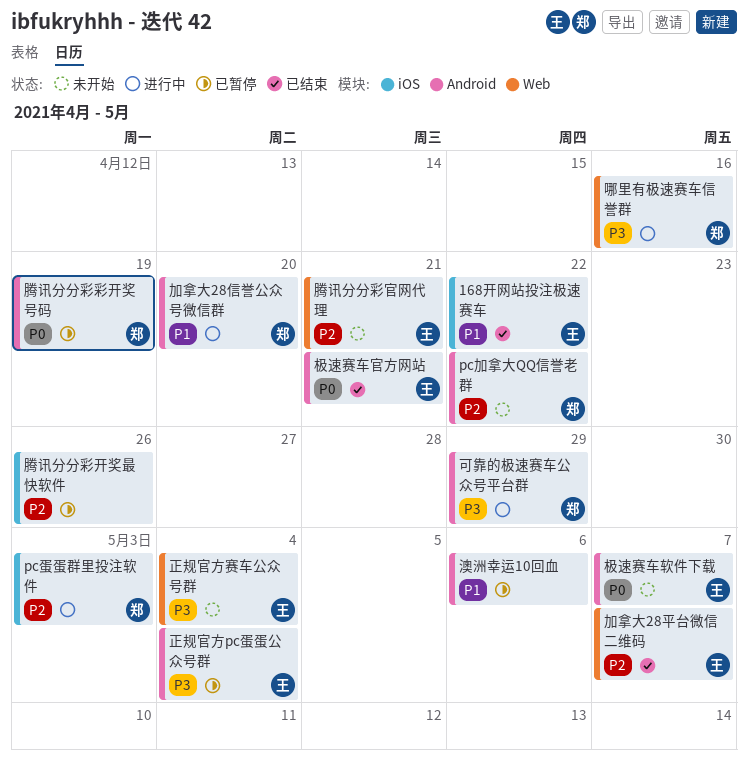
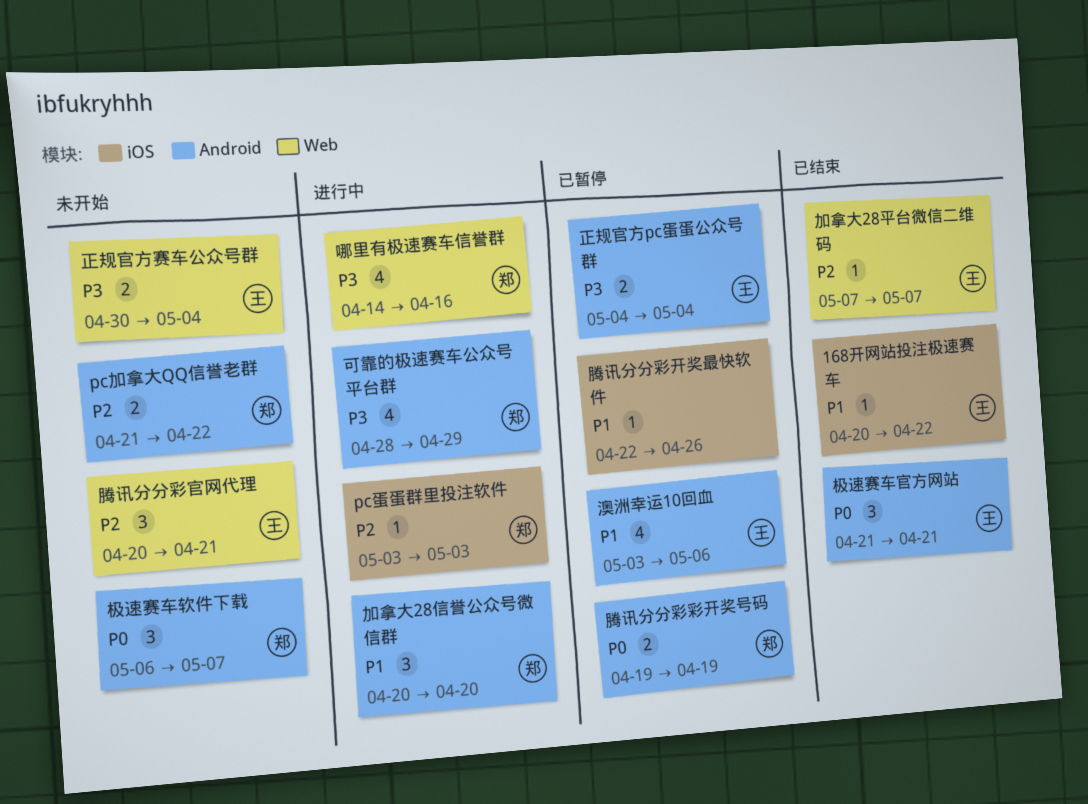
极速赛车软件下载, owner: 王 -> 郑
澳洲幸运10回血, owner: none -> 王
腾讯分分彩开奖最快软件, priority: P2 -> P1

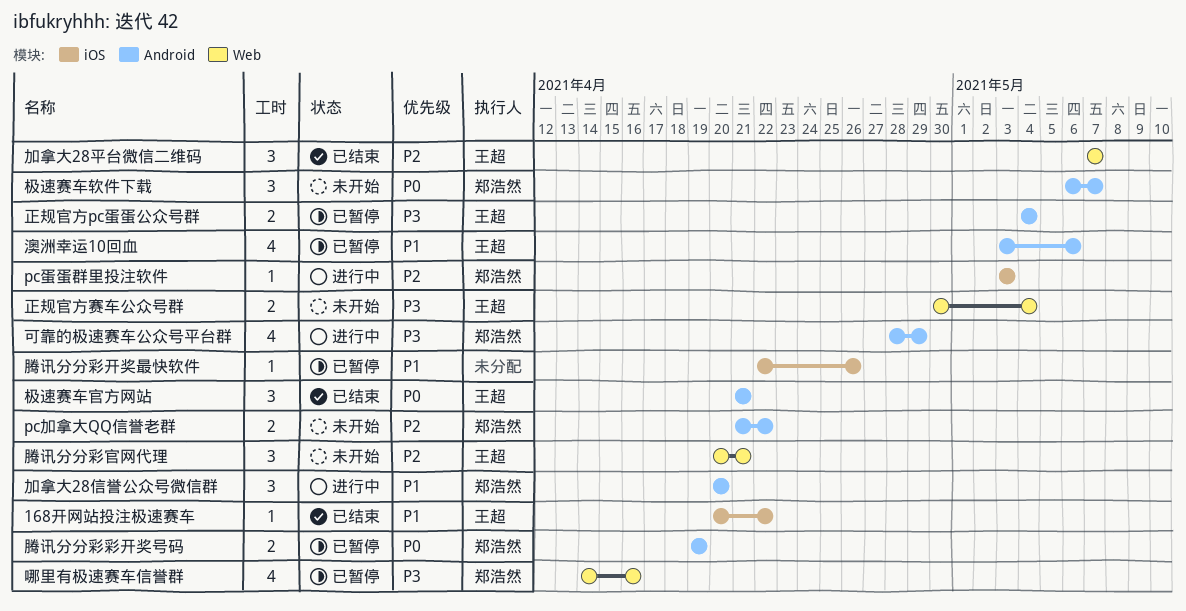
加拿大28平台微信二维码, estimate: 1 -> 3
哪里有极速赛车信誉群, status: 进行中 -> 已暂停

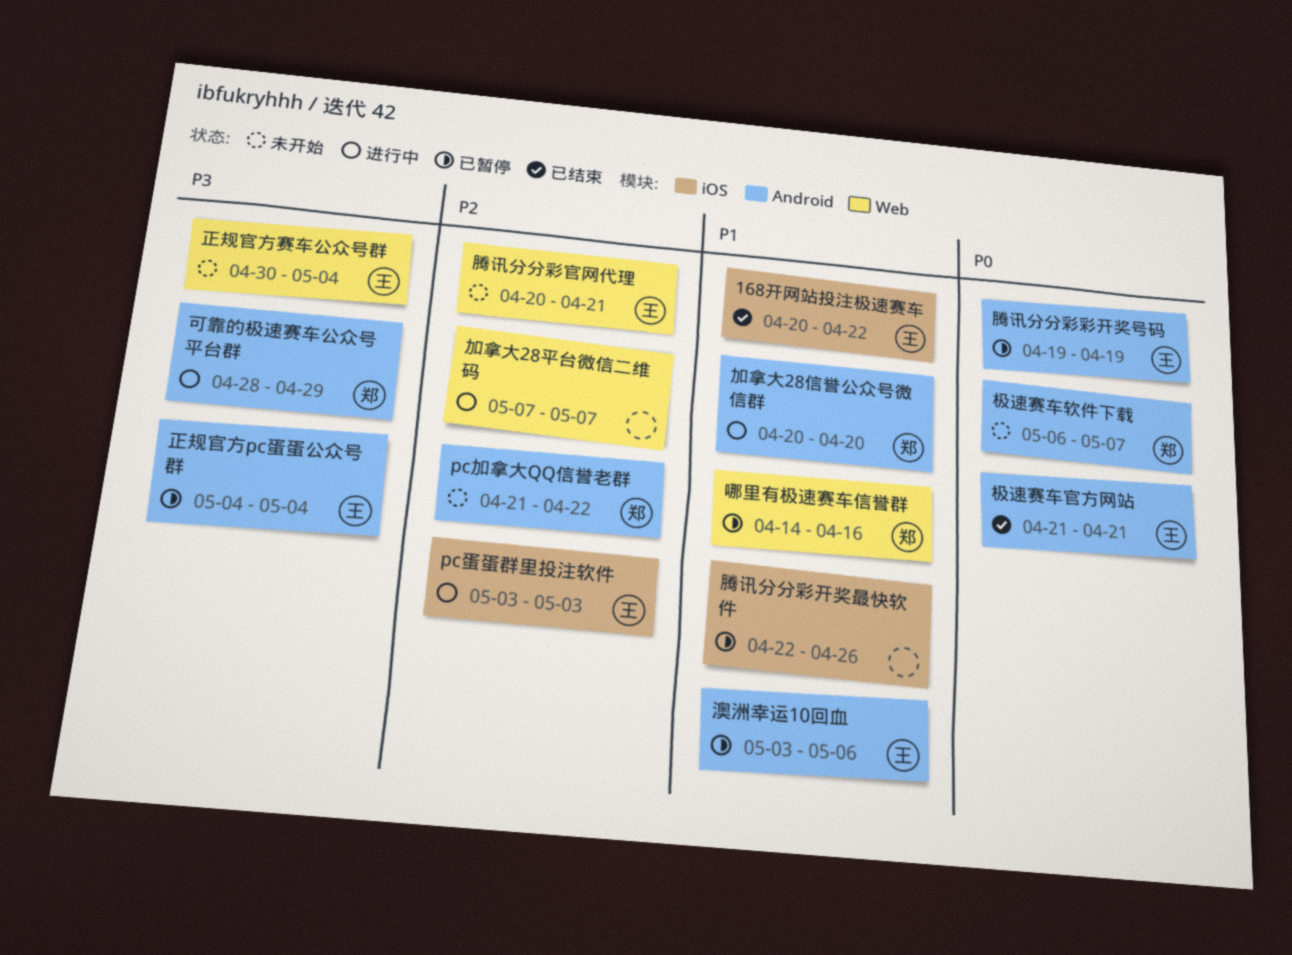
pc蛋蛋群里投注软件, owner: 郑浩然 -> 王超
加拿大28平台微信二维码, status: 已结束 -> 进行中
加拿大28平台微信二维码, owner: 王超 -> none
哪里有极速赛车信誉群, priority: P3 -> P1
腾讯分分彩彩开奖号码, owner: 郑浩然 -> 王超

